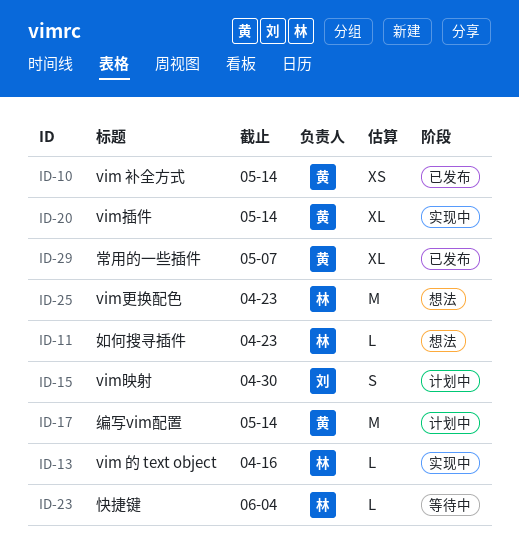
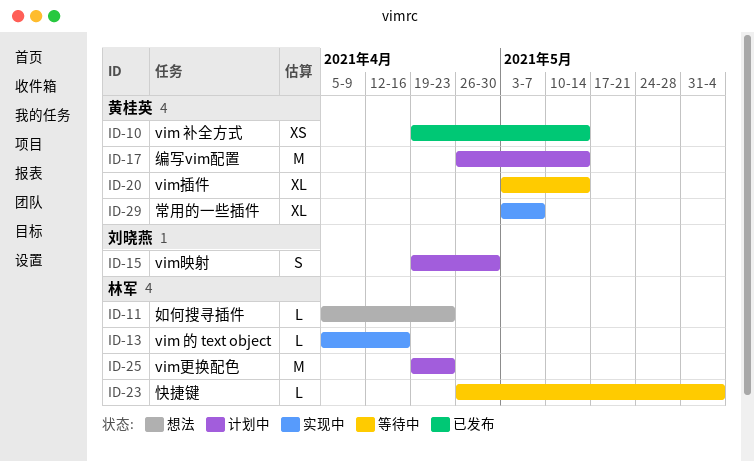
ID-20, status: 实现中 -> 等待中
ID-25, status: 想法 -> 计划中
ID-29, status: 已发布 -> 实现中

